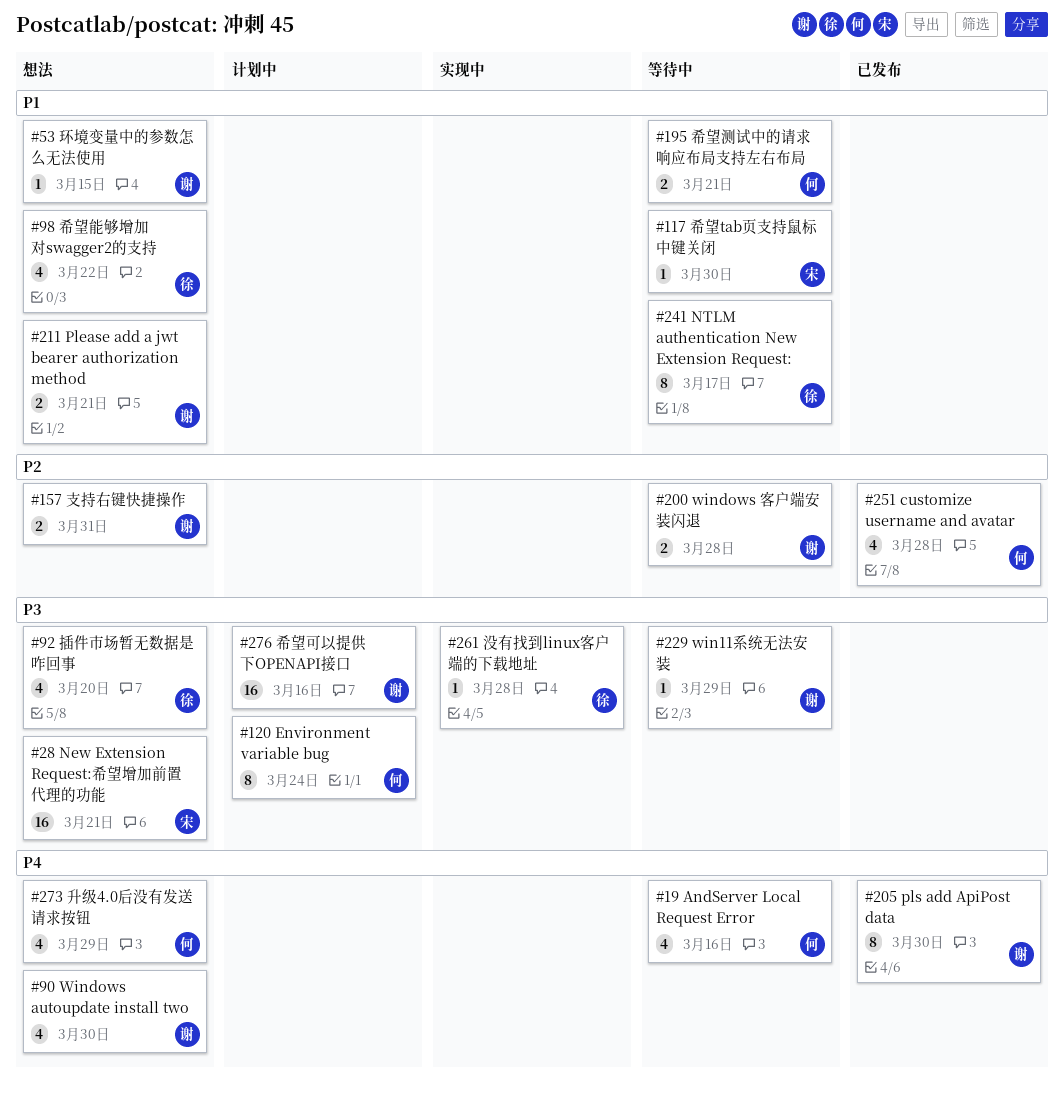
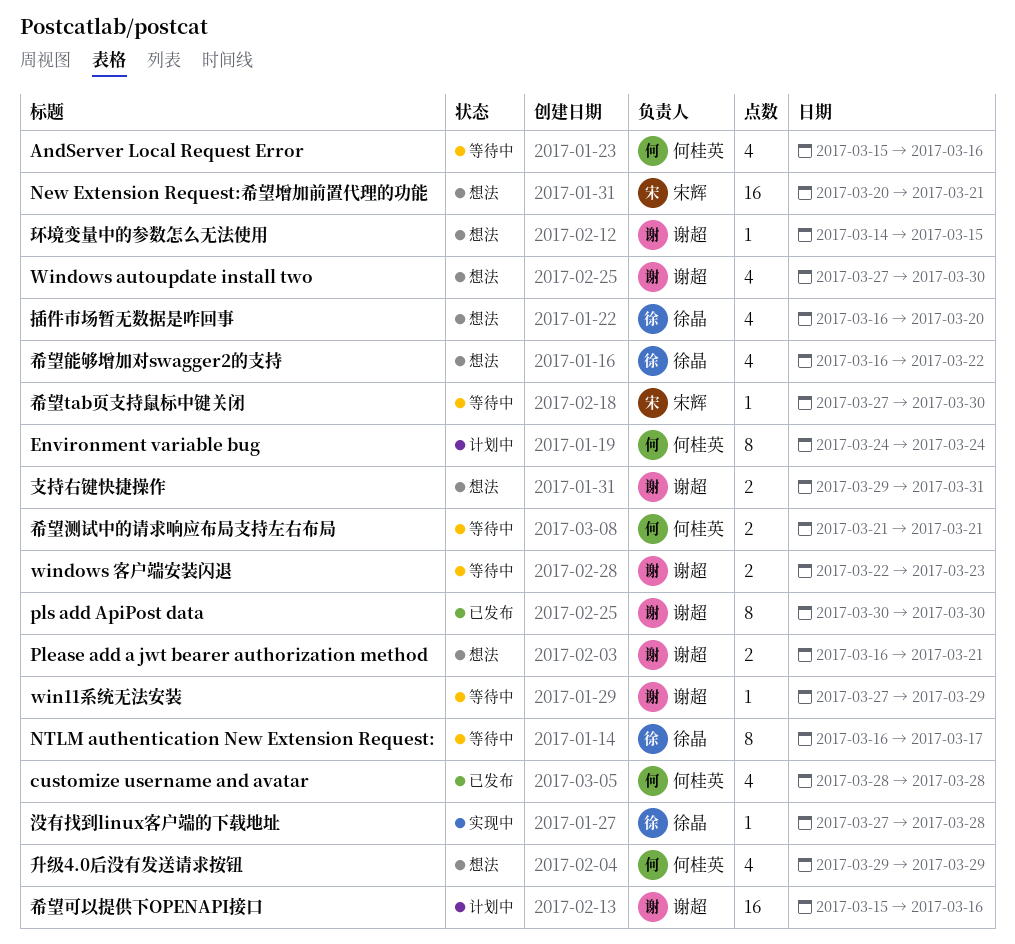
windows 客户端安装闪退, due: Mar 28 -> Mar 23

